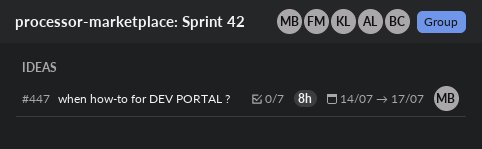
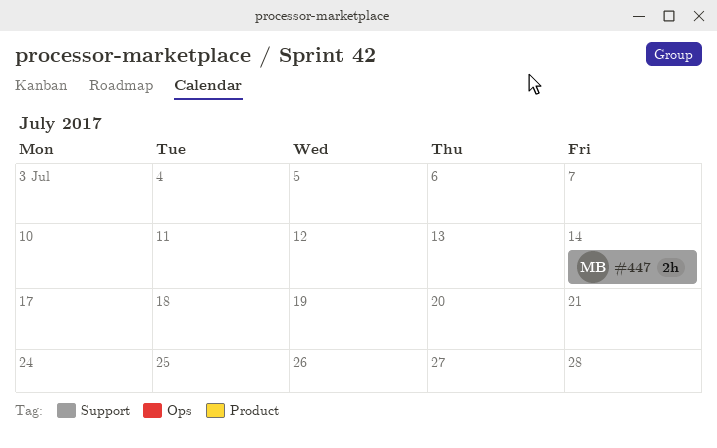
#447, estimate: 8h -> 2h
#447, due: Jul 17 -> Jul 14

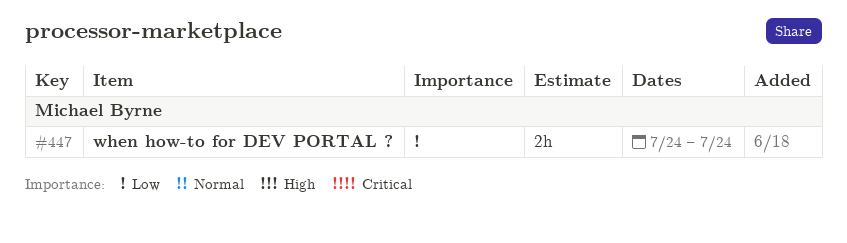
#447, start: Jul 14 -> Jul 24
#447, due: Jul 14 -> Jul 24

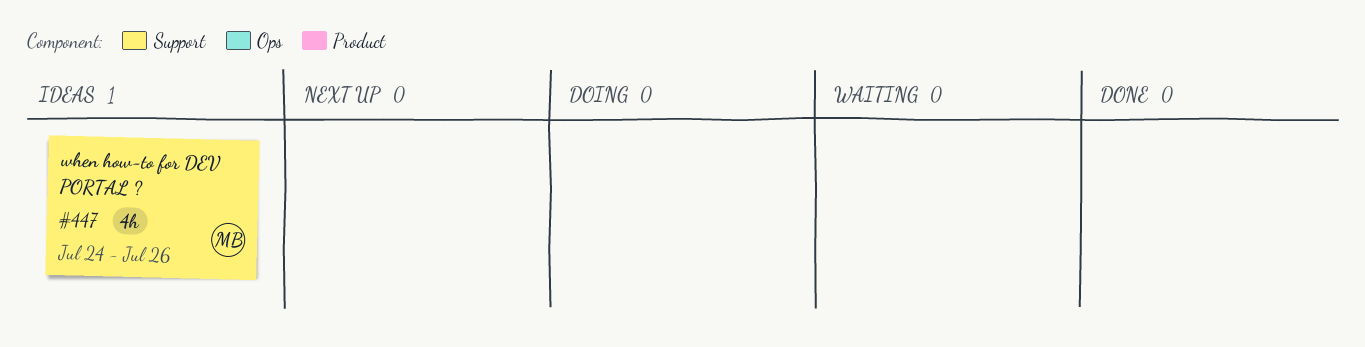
#447, estimate: 2h -> 4h
#447, due: Jul 24 -> Jul 26

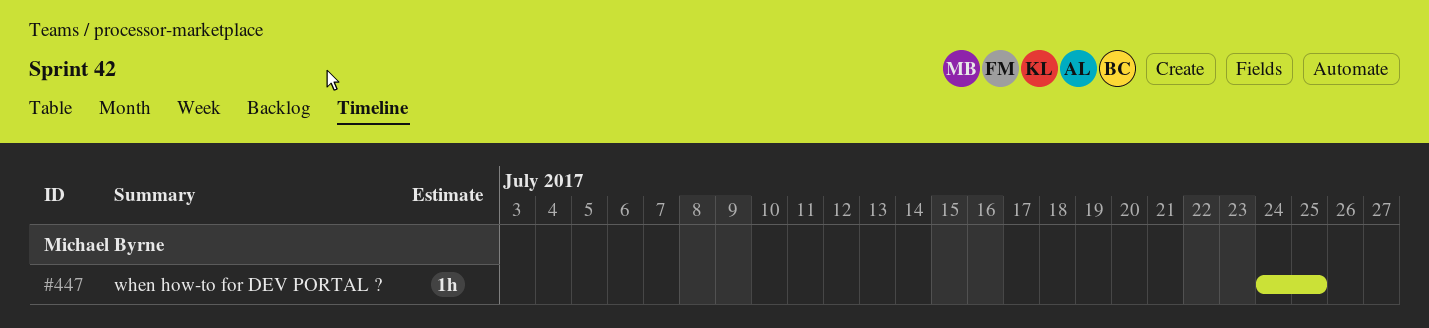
#447, estimate: 4h -> 1h
#447, due: Jul 26 -> Jul 25

